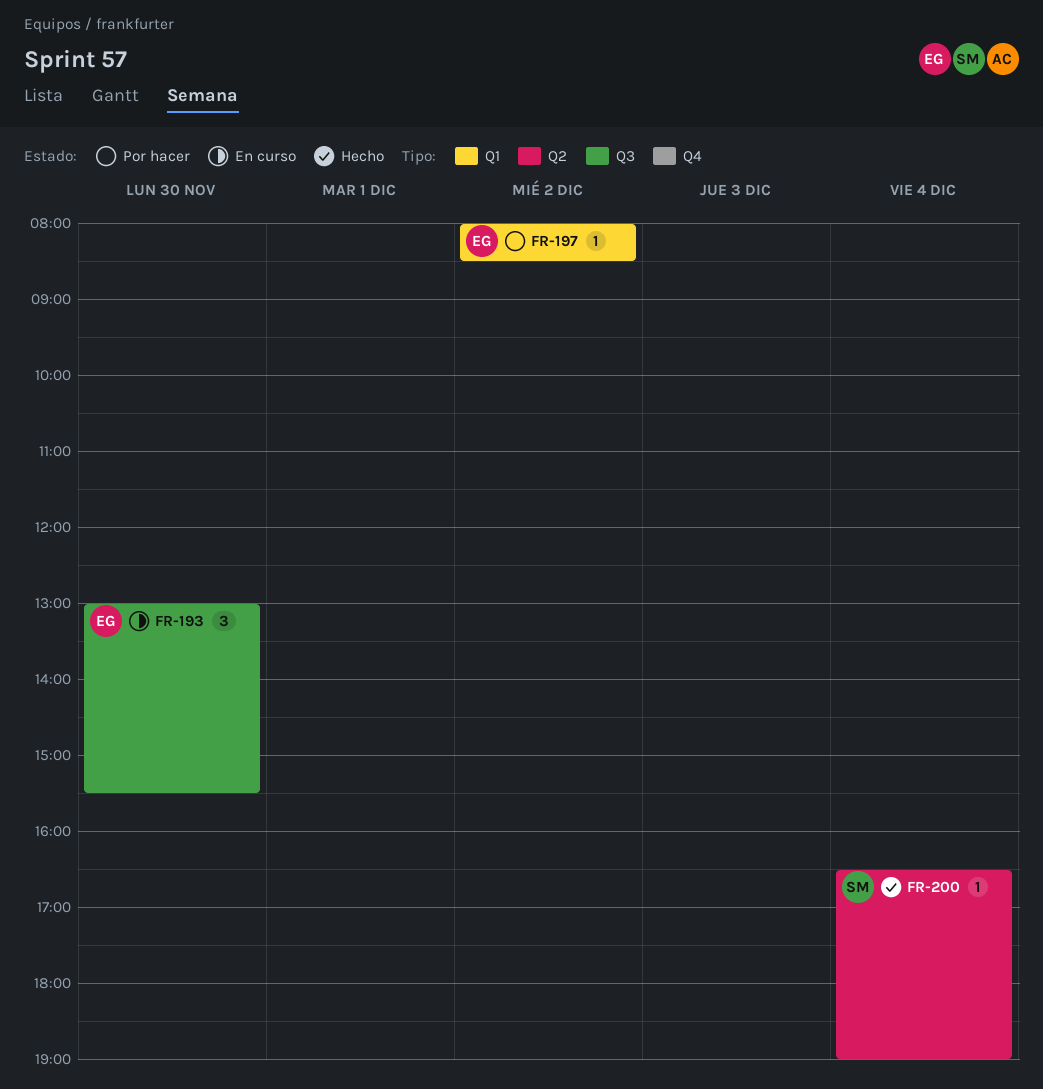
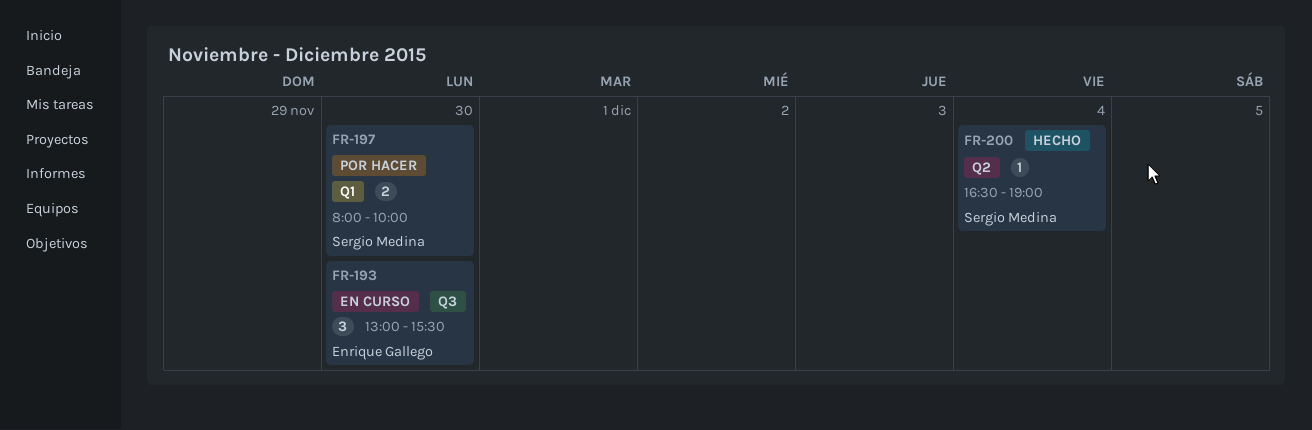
FR-197, owner: Enrique Gallego -> Sergio Medina
FR-197, estimate: 1 -> 2
FR-197, day: Dec 2 -> Nov 30
FR-197, ends: 08:30 -> 10:00

